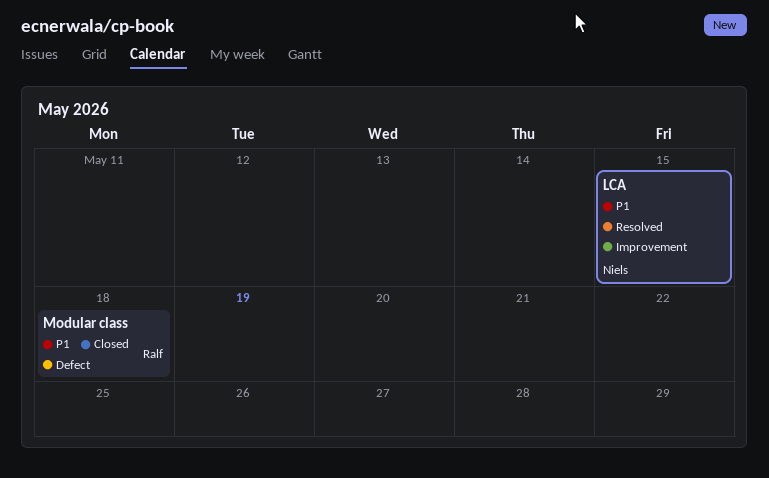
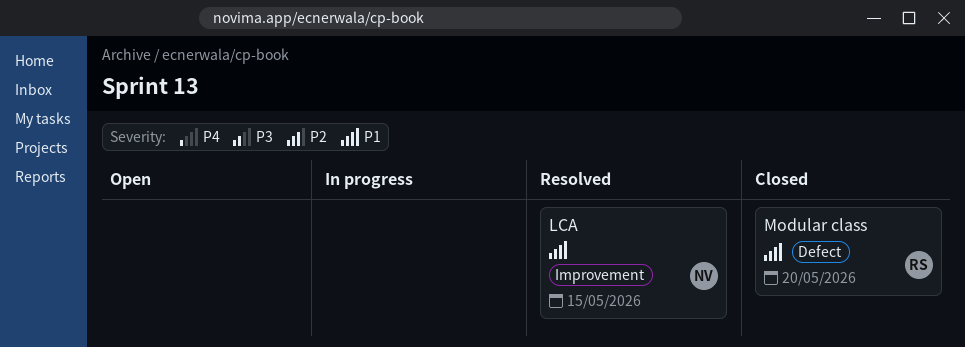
Modular class, due: May 18 -> May 20

